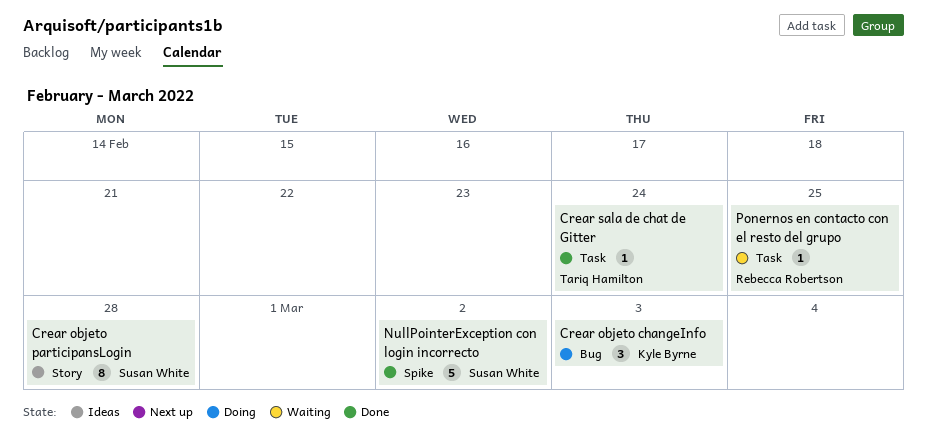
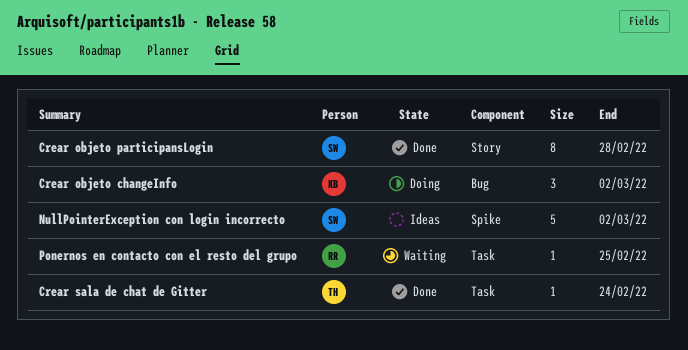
Crear objeto changeInfo, due: Mar 3 -> Mar 2
Crear objeto participansLogin, status: Ideas -> Done
NullPointerException con login incorrecto, status: Done -> Ideas

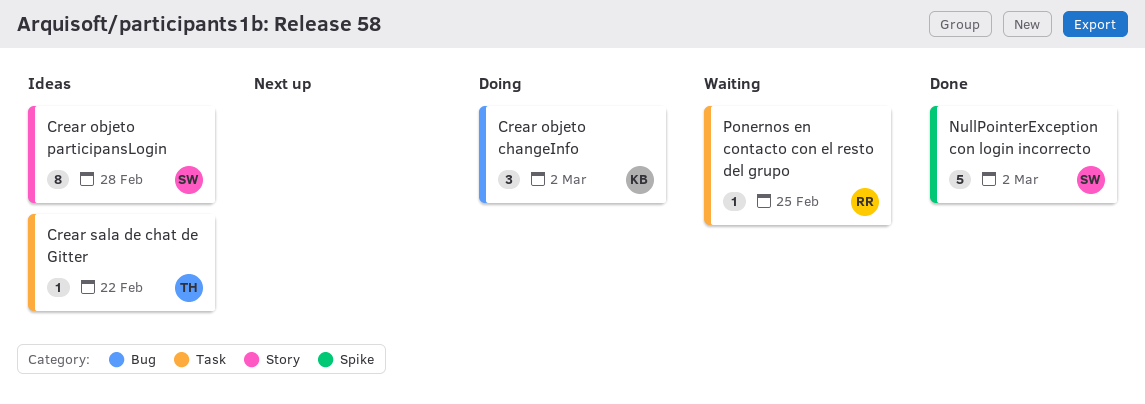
Crear objeto participansLogin, status: Done -> Ideas
Crear sala de chat de Gitter, status: Done -> Ideas
Crear sala de chat de Gitter, due: Feb 24 -> Feb 22
NullPointerException con login incorrecto, status: Ideas -> Done

